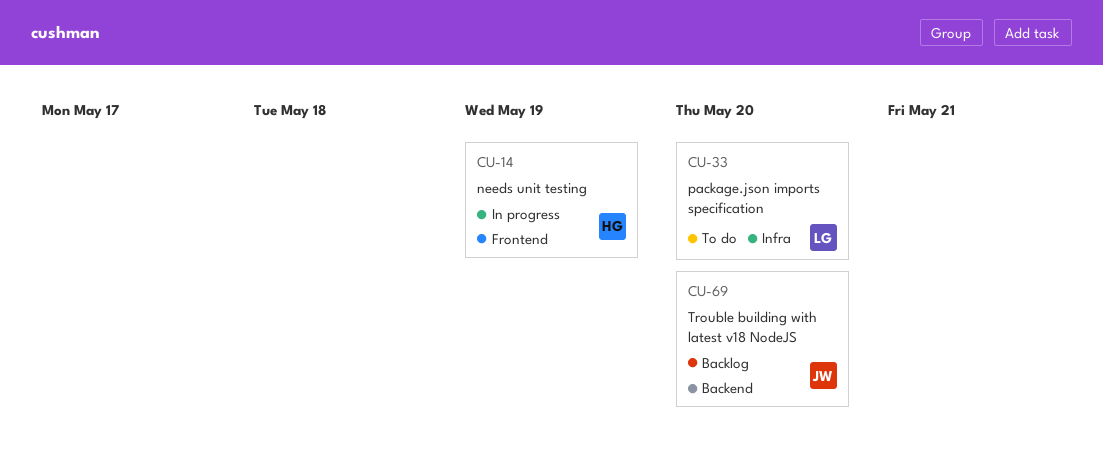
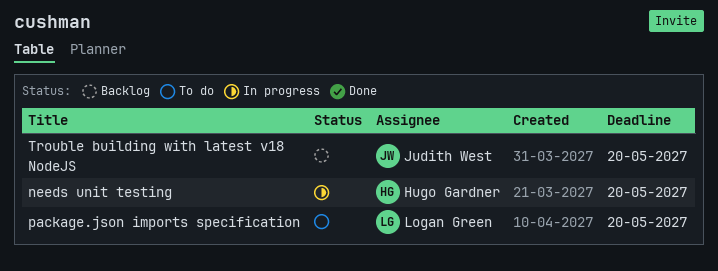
needs unit testing, due: May 19 -> May 20

